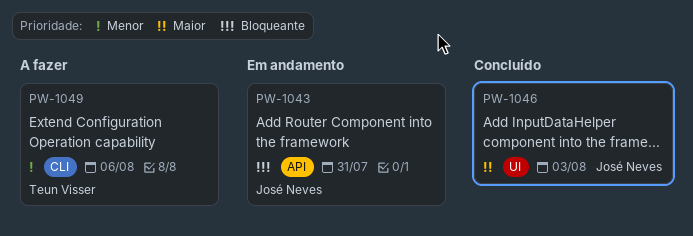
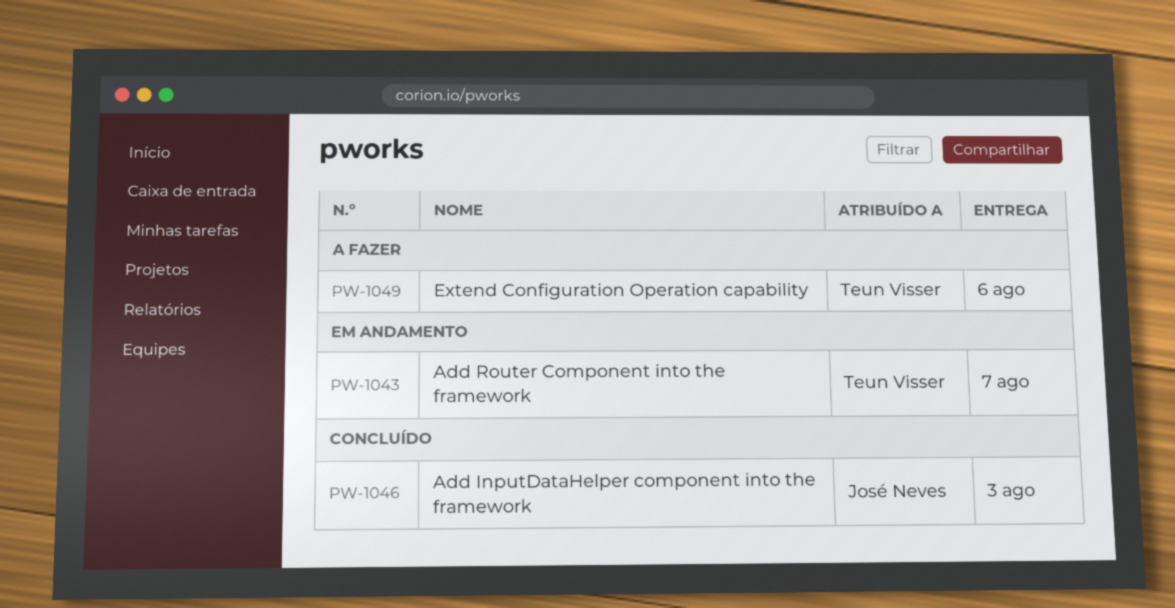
PW-1043, owner: José Neves -> Teun Visser
PW-1043, due: Jul 31 -> Aug 7

